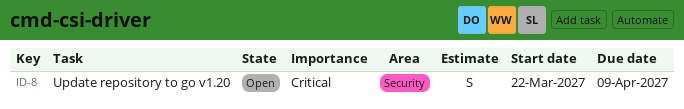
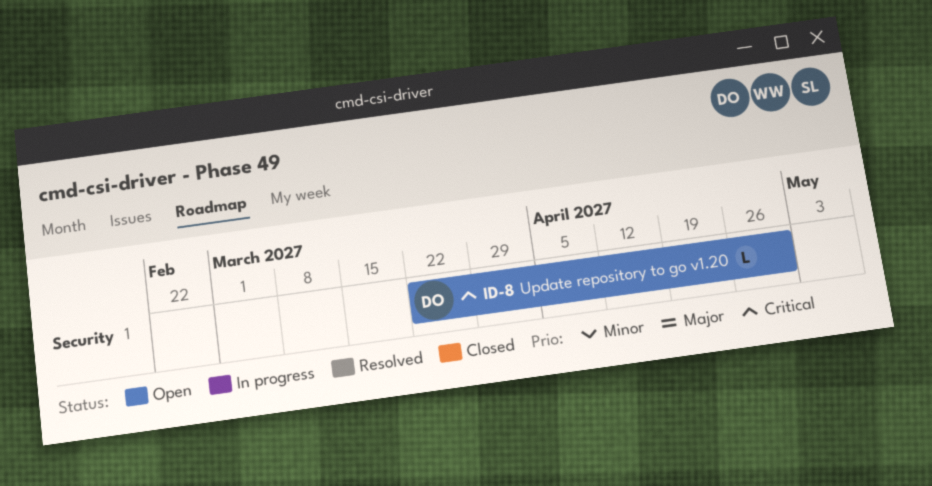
ID-8, estimate: S -> L
ID-8, due: Apr 9 -> Apr 30

